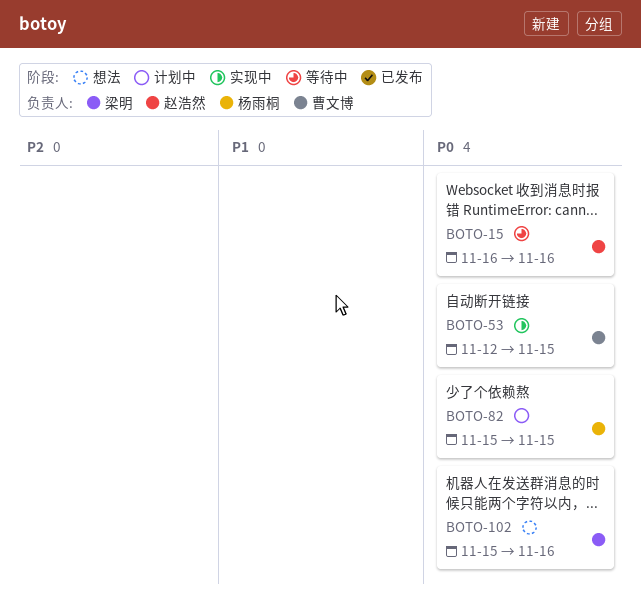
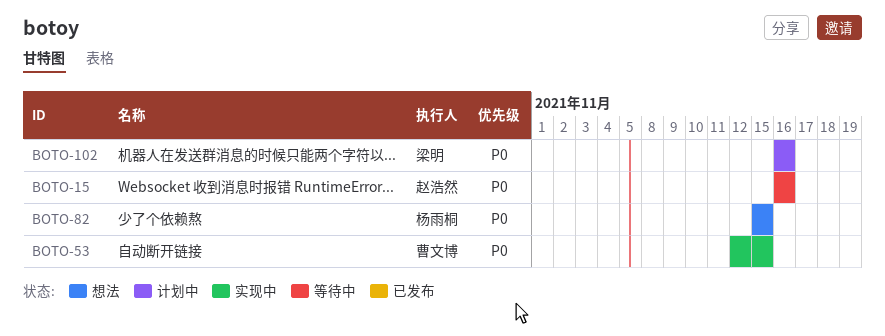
BOTO-82, status: 计划中 -> 想法
BOTO-102, status: 想法 -> 计划中
BOTO-102, start: Nov 15 -> Nov 16

